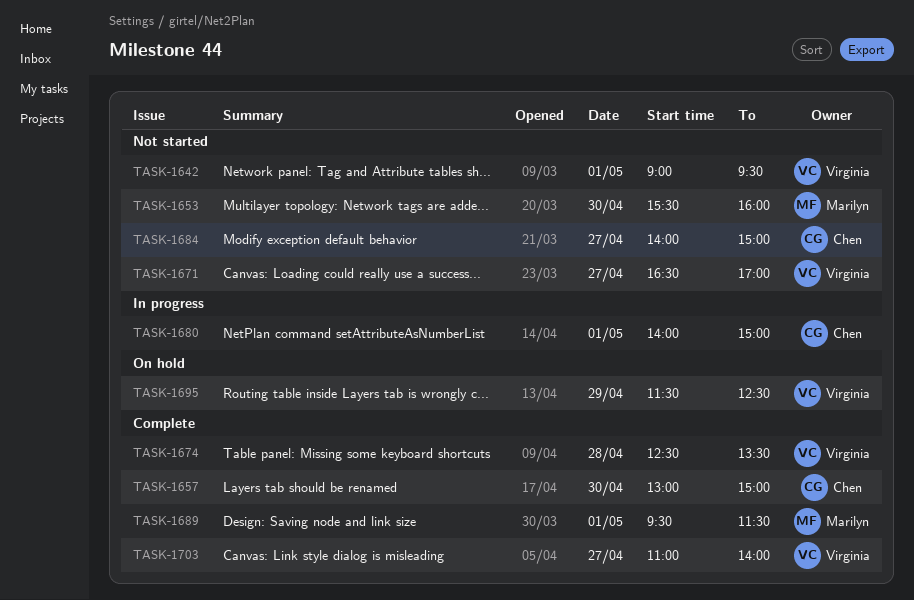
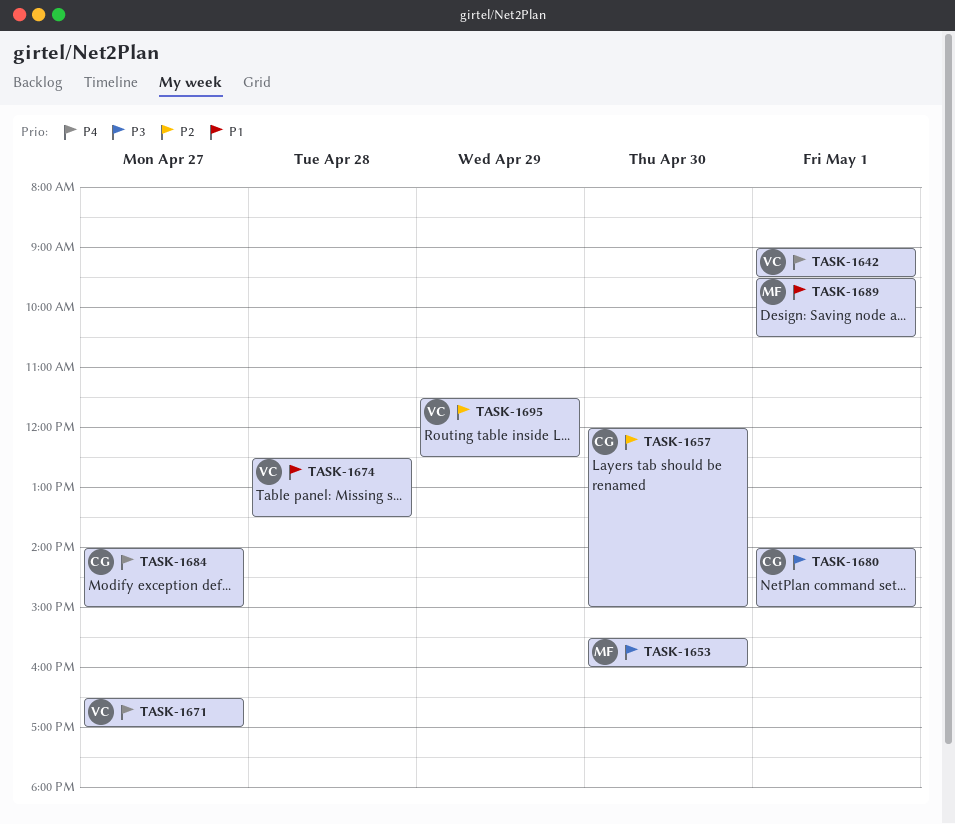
TASK-1657, begins: 13:00 -> 12:00
TASK-1689, ends: 11:30 -> 10:30
TASK-1703: present -> none

